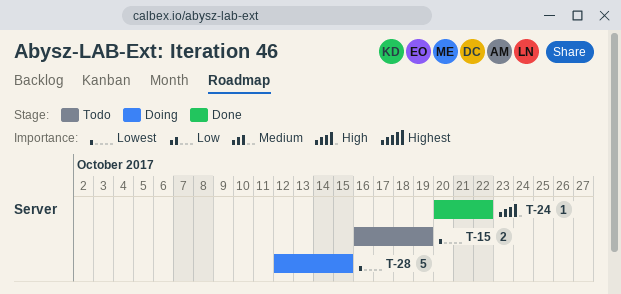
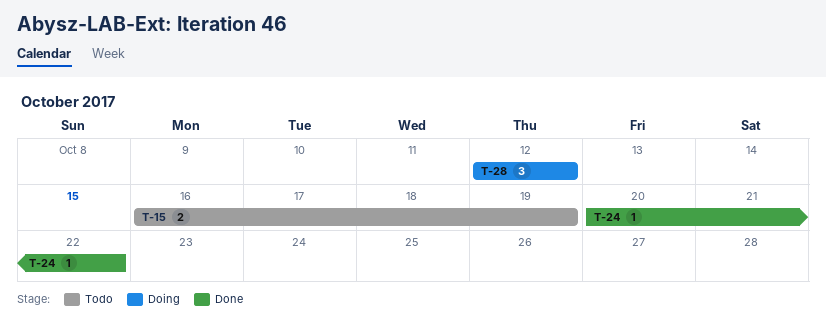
T-28, estimate: 5 -> 3
T-28, due: Oct 15 -> Oct 12

